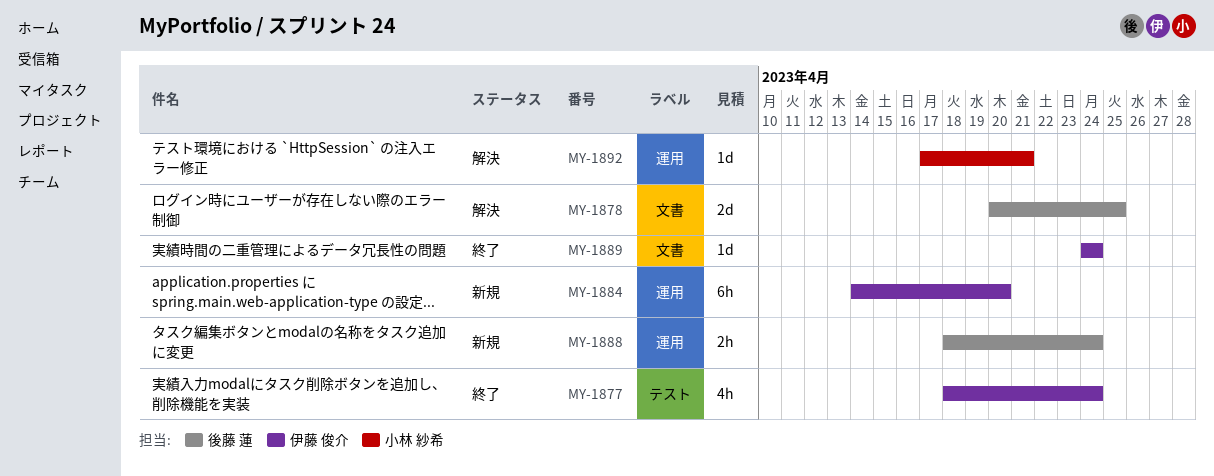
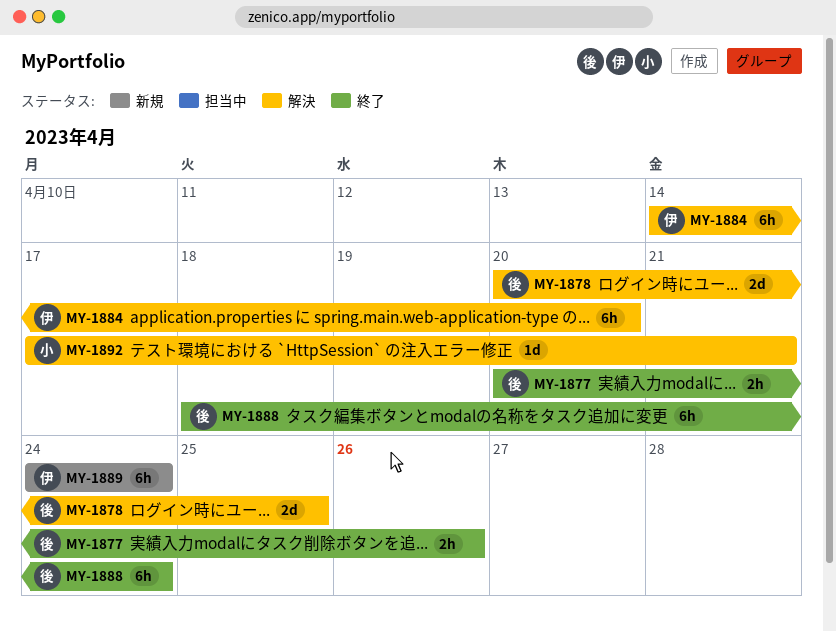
MY-1877, owner: 伊藤 俊介 -> 後藤 蓮
MY-1877, estimate: 4h -> 2h
MY-1877, start: Apr 18 -> Apr 20
MY-1877, due: Apr 24 -> Apr 26
MY-1884, status: 新規 -> 解決
MY-1888, status: 新規 -> 終了
MY-1888, estimate: 2h -> 6h
MY-1889, status: 終了 -> 新規
MY-1889, estimate: 1d -> 6h

